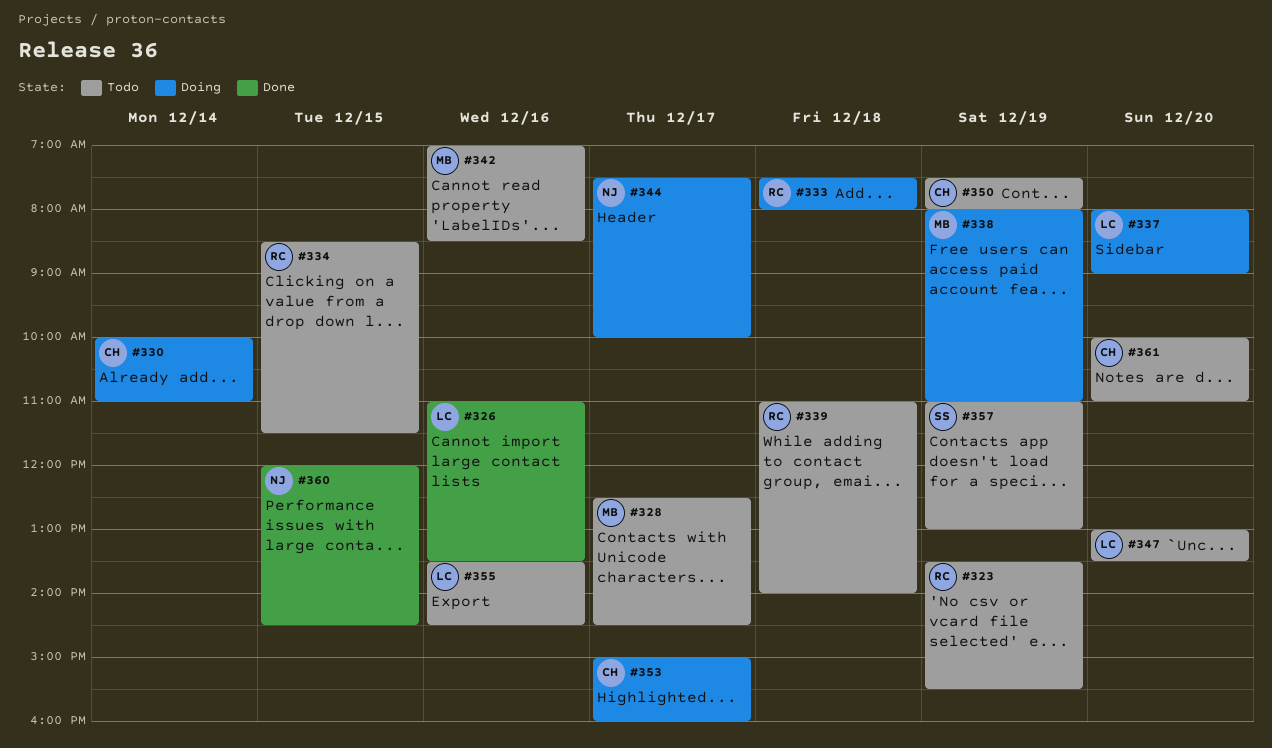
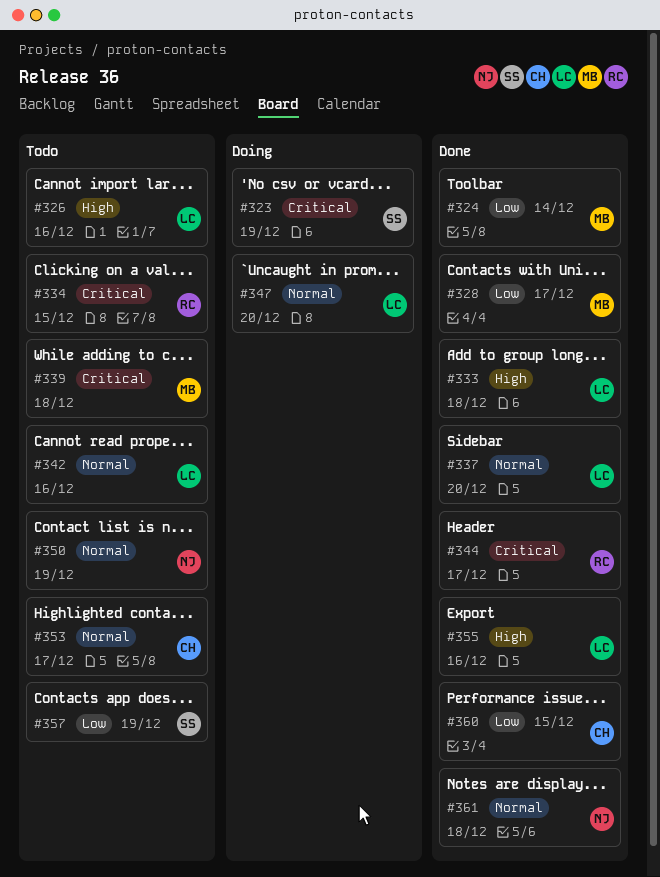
#323, status: Todo -> Doing
#323, owner: RC -> SS
#324: none -> present
#326, status: Done -> Todo
#328, status: Todo -> Done
#330: present -> none
#333, status: Doing -> Done
#333, owner: RC -> LC
#337, status: Doing -> Done
#338: present -> none
#339, owner: RC -> MB
#342, owner: MB -> LC
#344, status: Doing -> Done
#344, owner: NJ -> RC
#347, status: Todo -> Doing
#350, owner: CH -> NJ
#353, status: Doing -> Todo
#355, status: Todo -> Done
#360, owner: NJ -> CH
#361, status: Todo -> Done
#361, owner: CH -> NJ
#361, day: Dec 20 -> Dec 18

